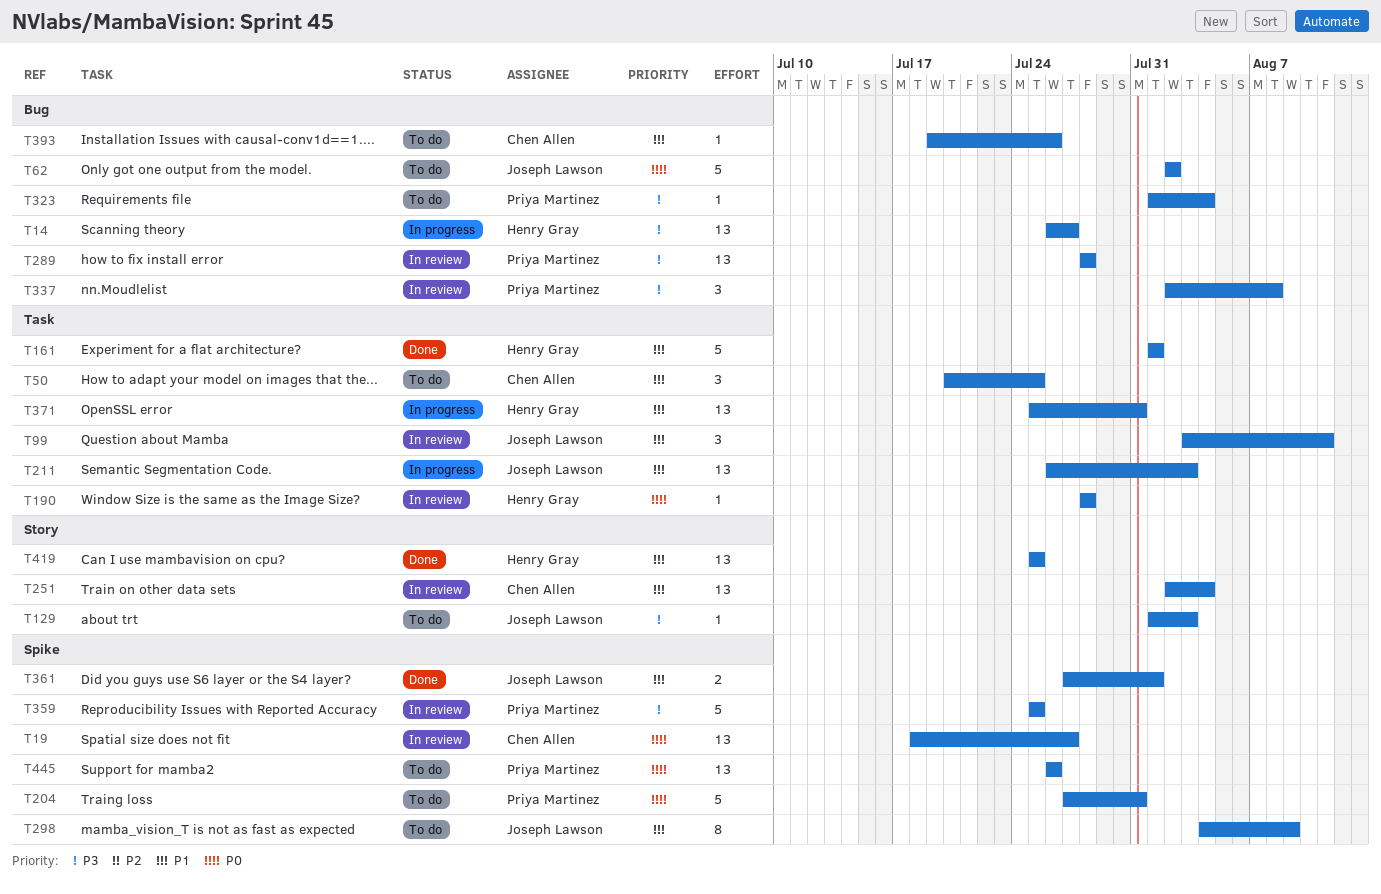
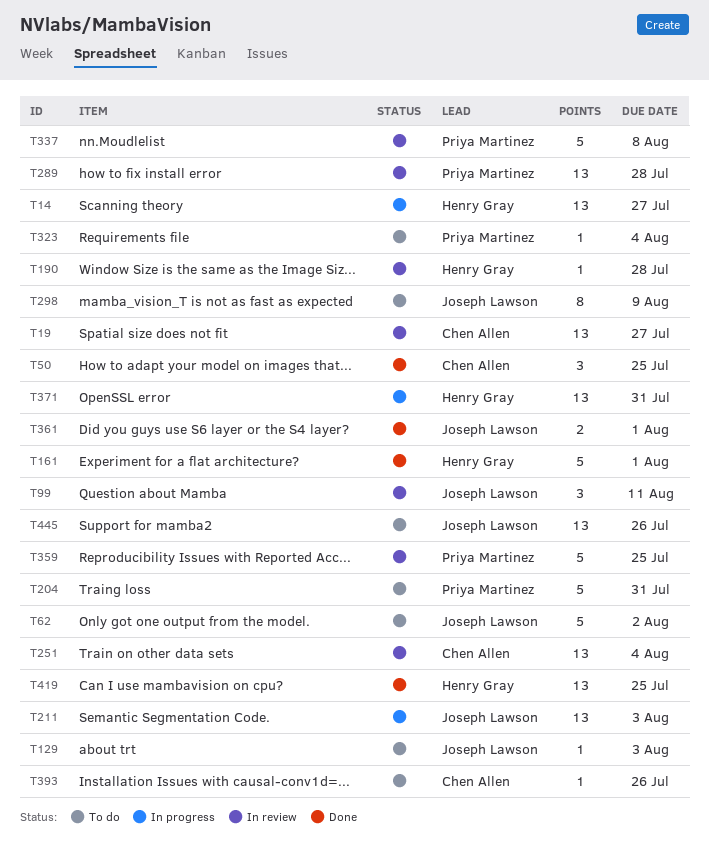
T50, status: To do -> Done
T337, estimate: 3 -> 5
T445, owner: Priya Martinez -> Joseph Lawson

